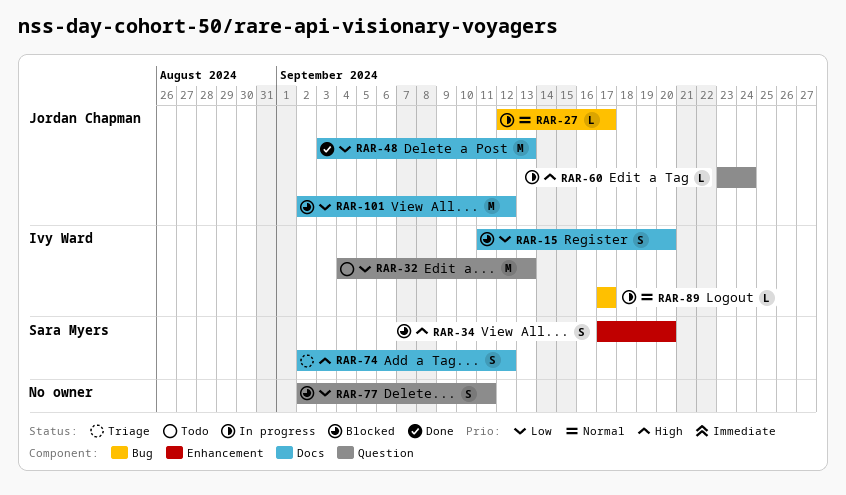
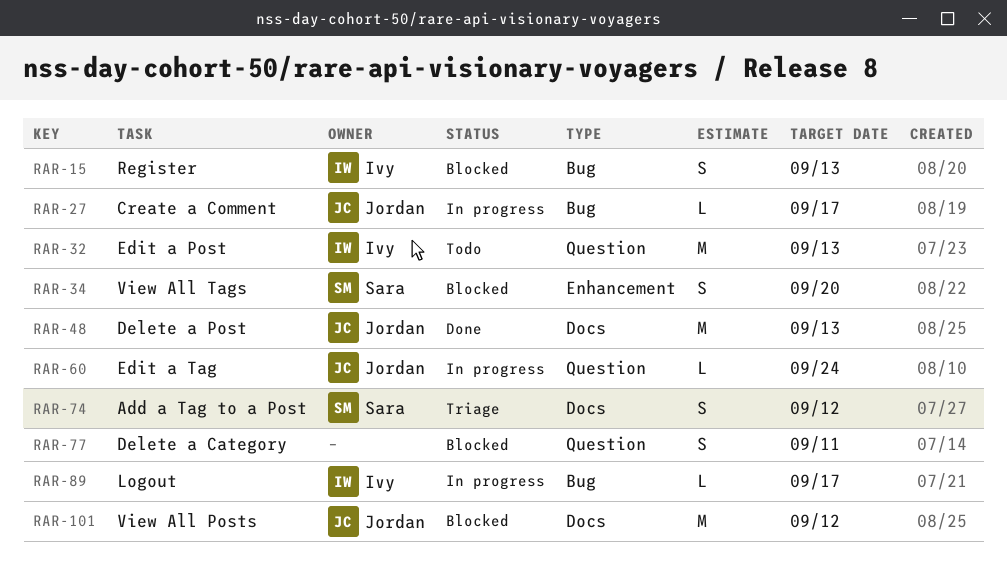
RAR-15, label: Docs -> Bug
RAR-15, due: Sep 20 -> Sep 13

